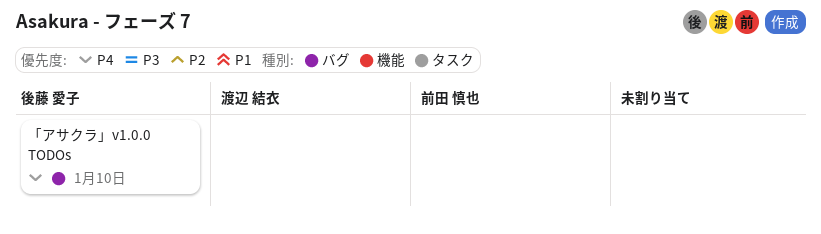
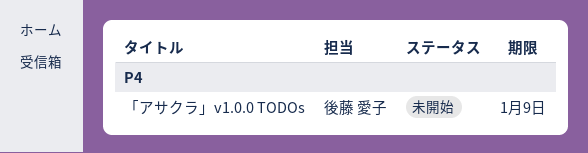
「アサクラ」v1.0.0 TODOs, due: Jan 10 -> Jan 9

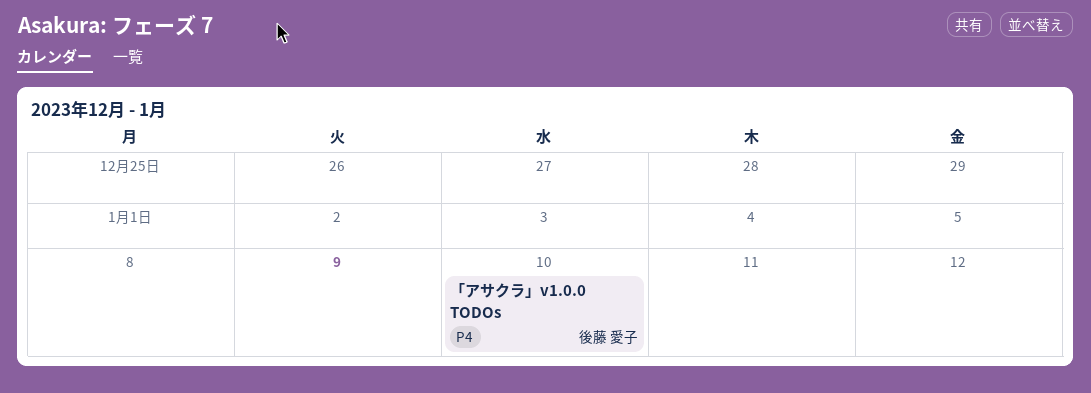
「アサクラ」v1.0.0 TODOs, due: Jan 9 -> Jan 10

